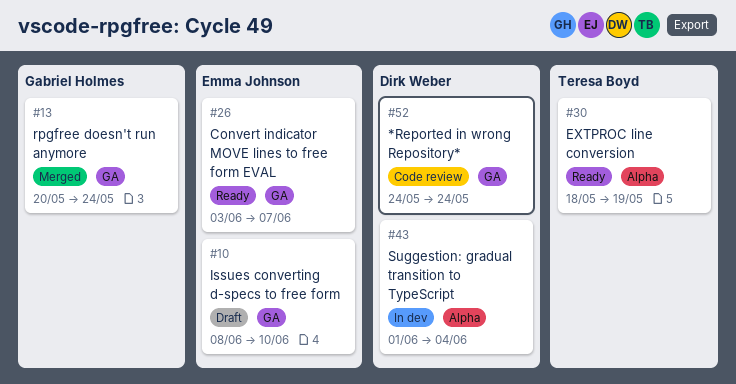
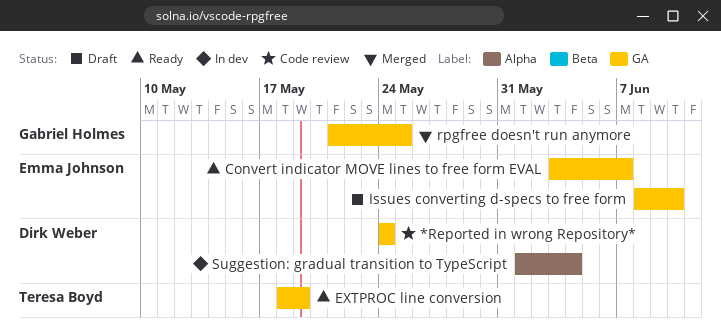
EXTPROC line conversion, label: Alpha -> GA
rpgfree doesn't run anymore, start: May 20 -> May 21
rpgfree doesn't run anymore, due: May 24 -> May 25

